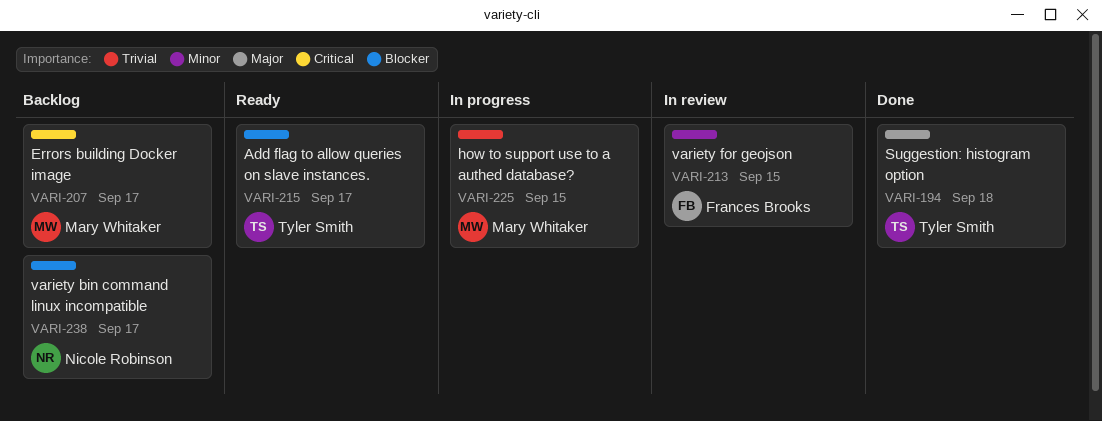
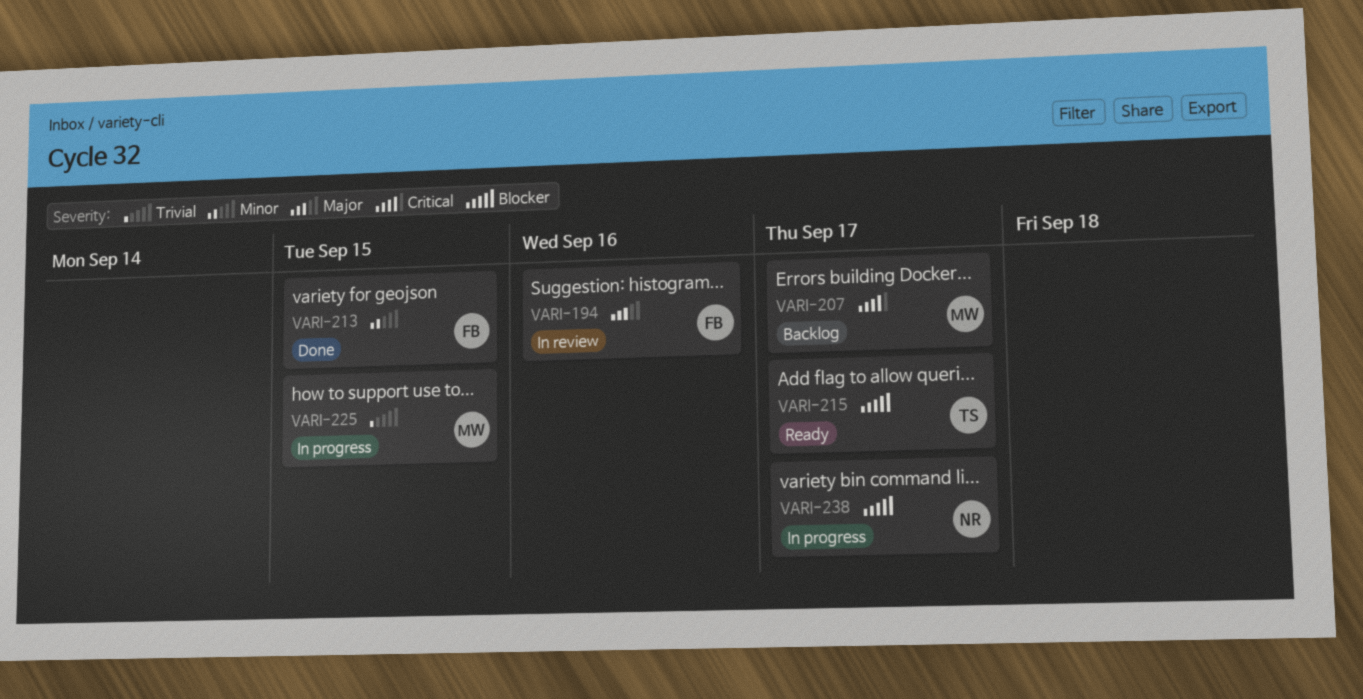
VARI-194, status: Done -> In review
VARI-194, owner: Tyler Smith -> Frances Brooks
VARI-194, due: Sep 18 -> Sep 16
VARI-213, status: In review -> Done
VARI-238, status: Backlog -> In progress

